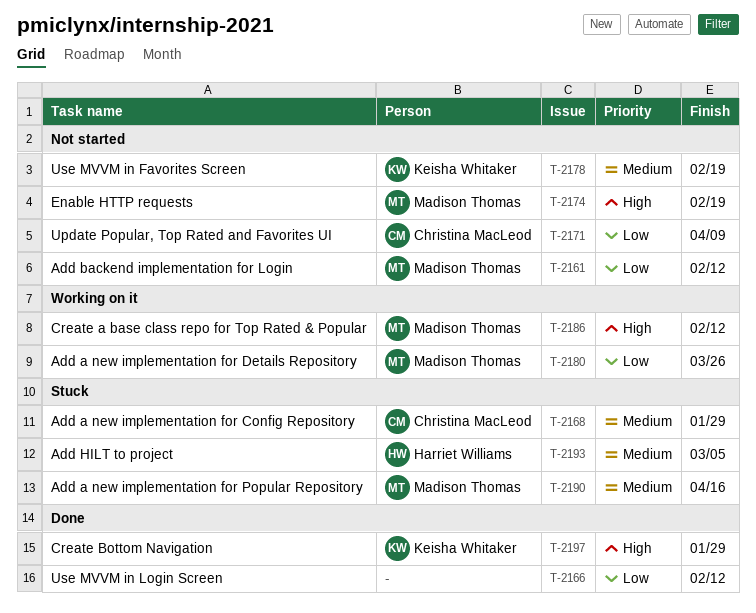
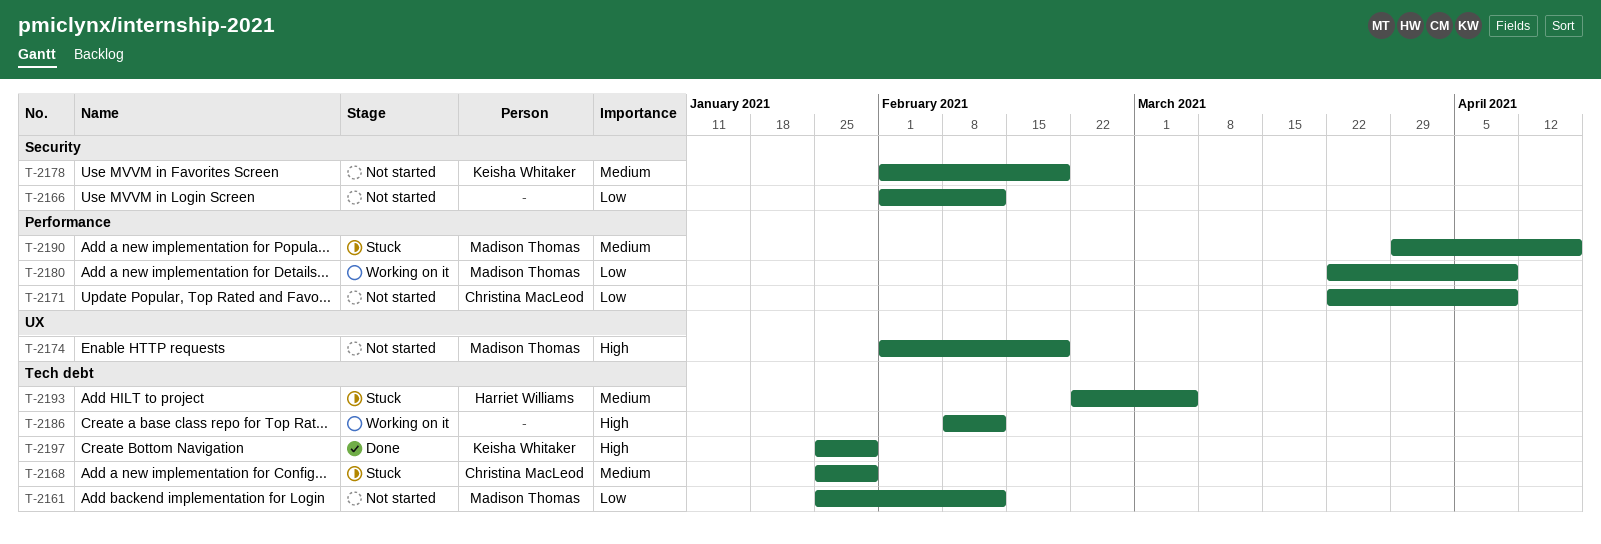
T-2166, status: Done -> Not started
T-2180, due: Mar 26 -> Apr 9
T-2186, owner: Madison Thomas -> none

